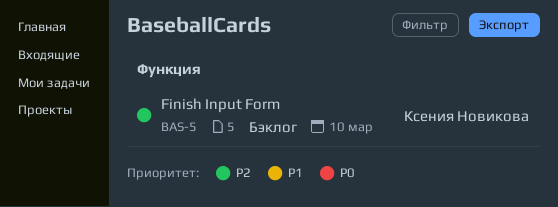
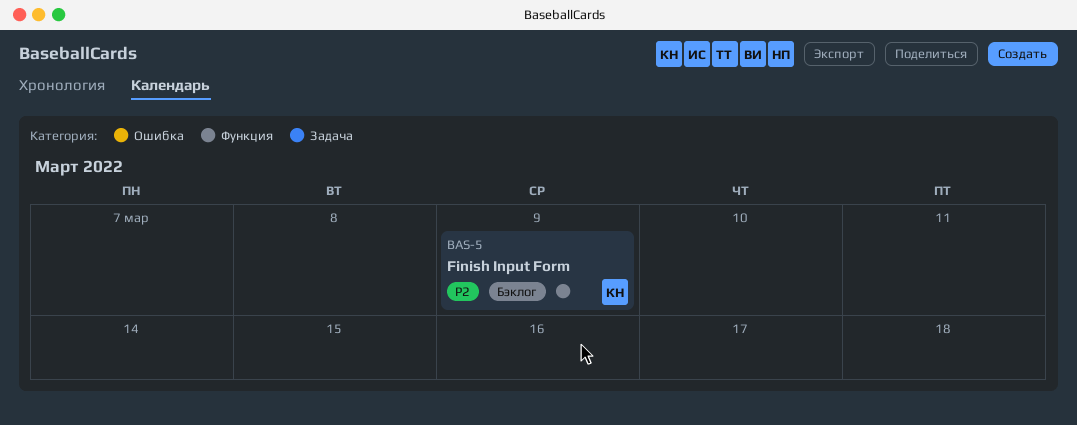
BAS-5, due: Mar 10 -> Mar 9

